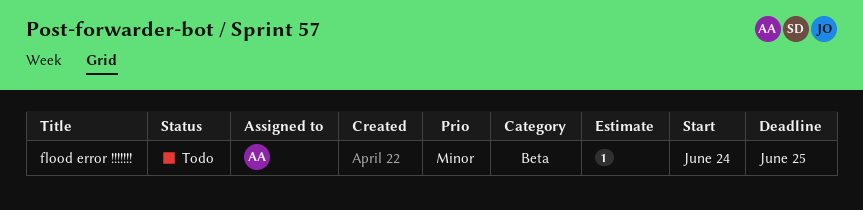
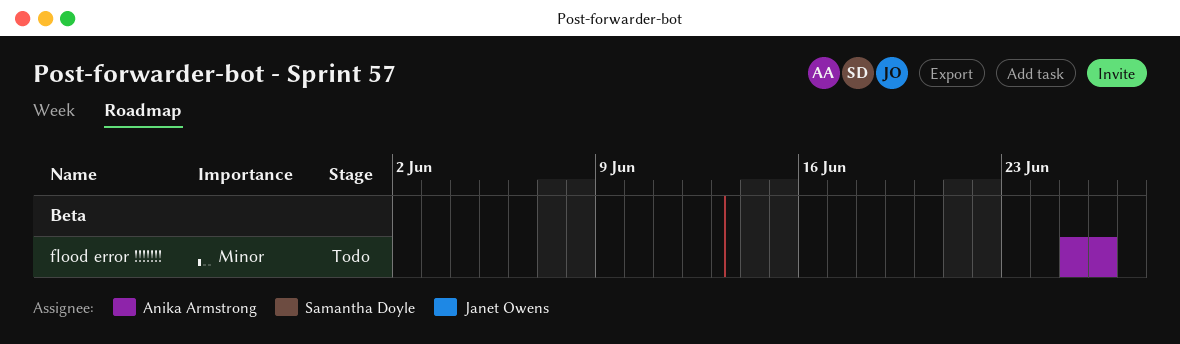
flood error !!!!!!!, start: Jun 24 -> Jun 25
flood error !!!!!!!, due: Jun 25 -> Jun 26

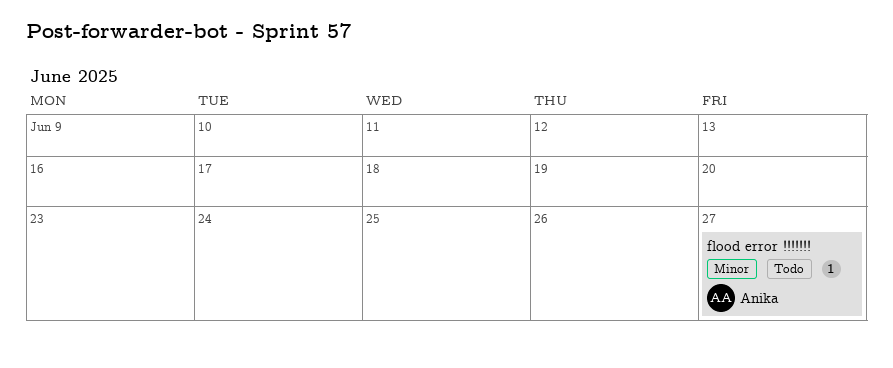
flood error !!!!!!!, due: Jun 26 -> Jun 27

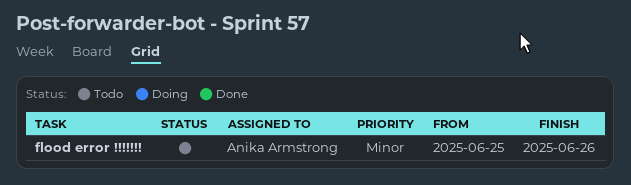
flood error !!!!!!!, due: Jun 27 -> Jun 26

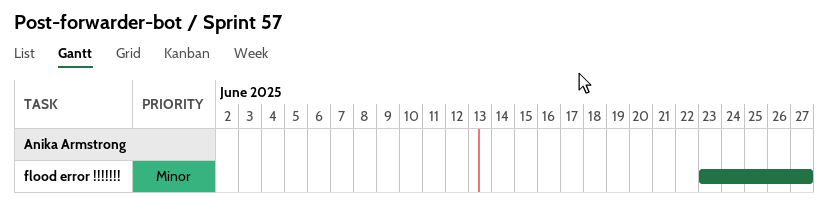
flood error !!!!!!!, start: Jun 25 -> Jun 23
flood error !!!!!!!, due: Jun 26 -> Jun 27

